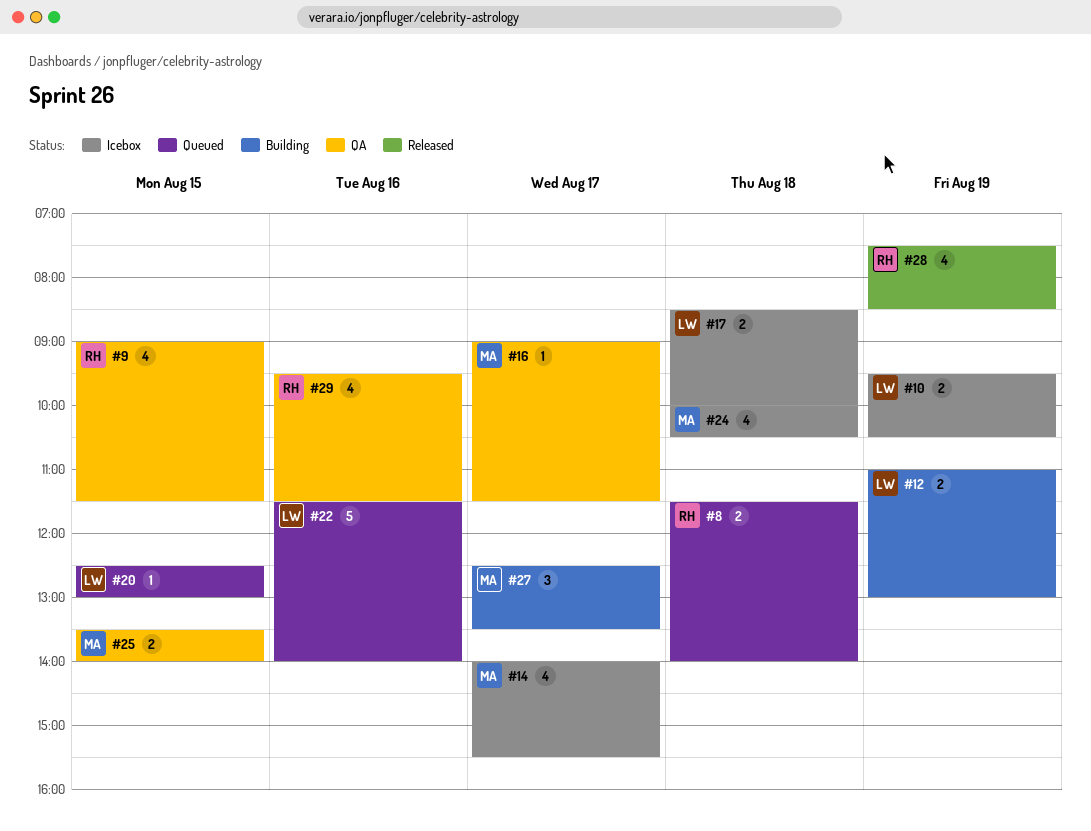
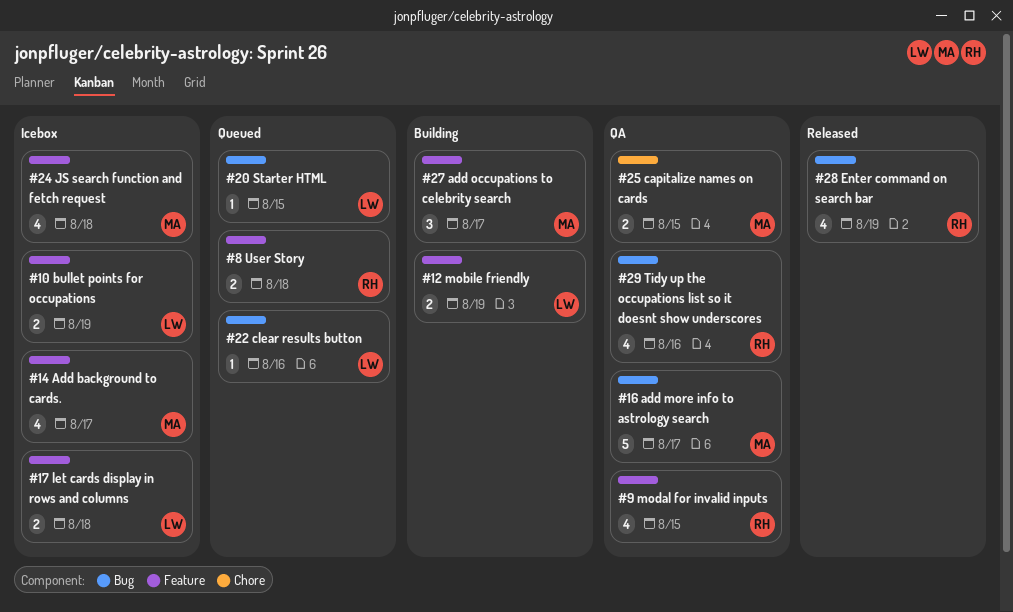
#16, estimate: 1 -> 5
#22, estimate: 5 -> 1

